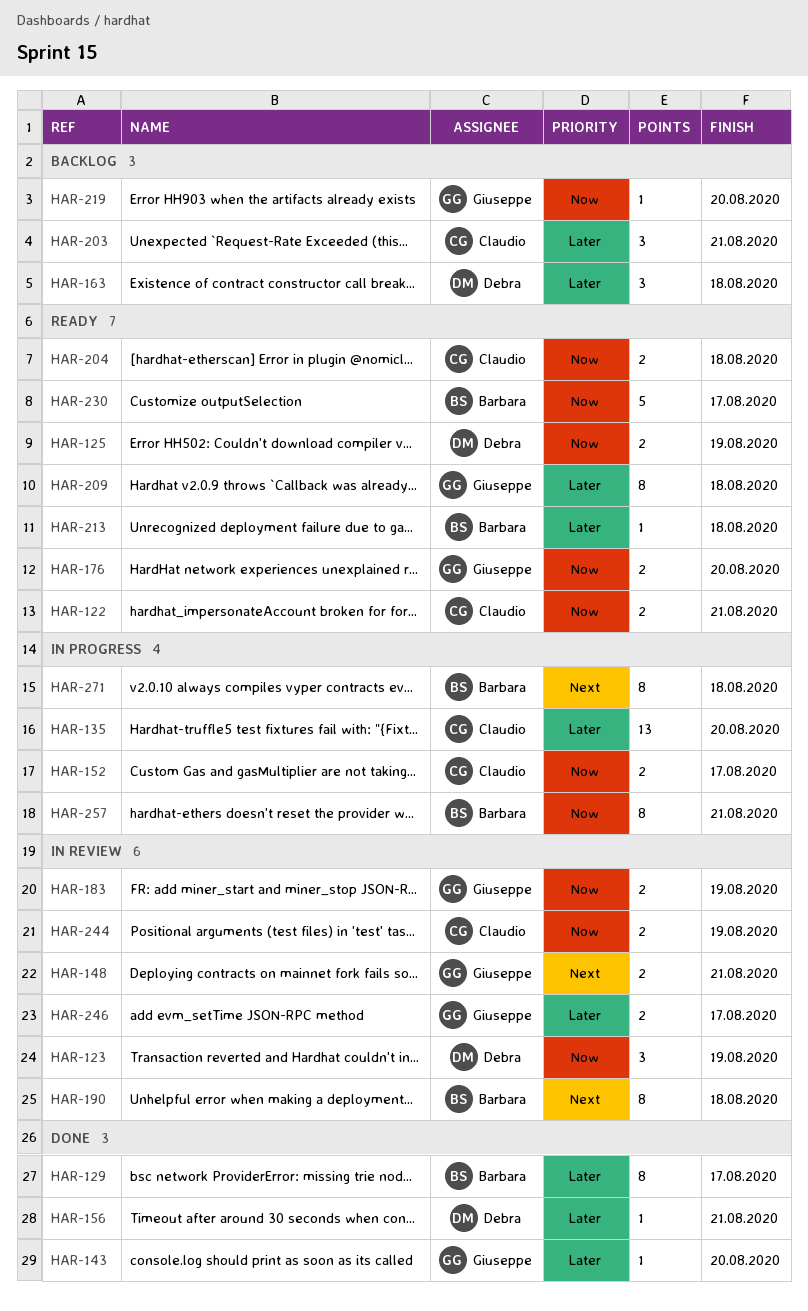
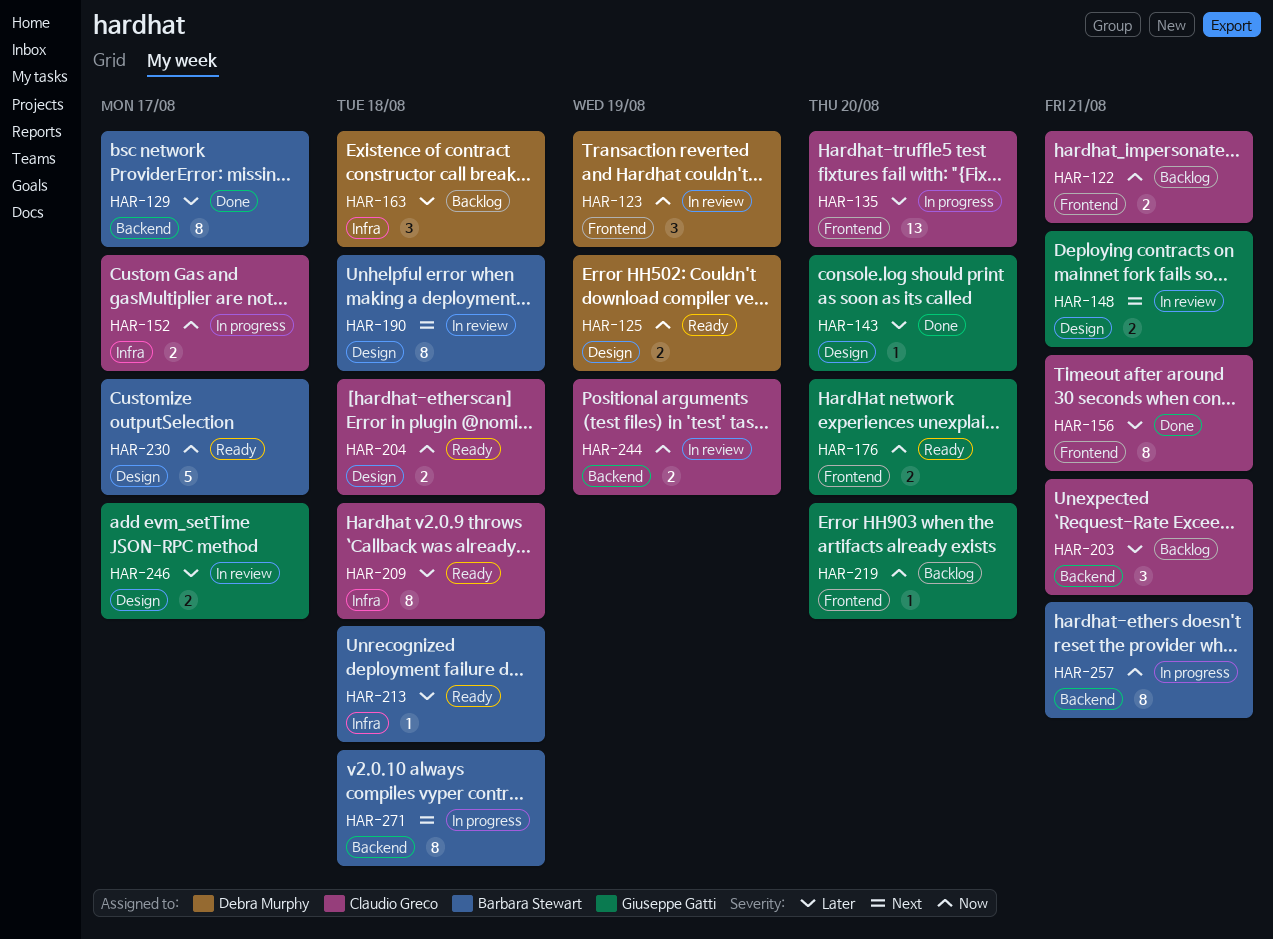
HAR-122, status: Ready -> Backlog
HAR-156, owner: Debra Murphy -> Claudio Greco
HAR-156, estimate: 1 -> 8
HAR-183: present -> none
HAR-209, owner: Giuseppe Gatti -> Claudio Greco

